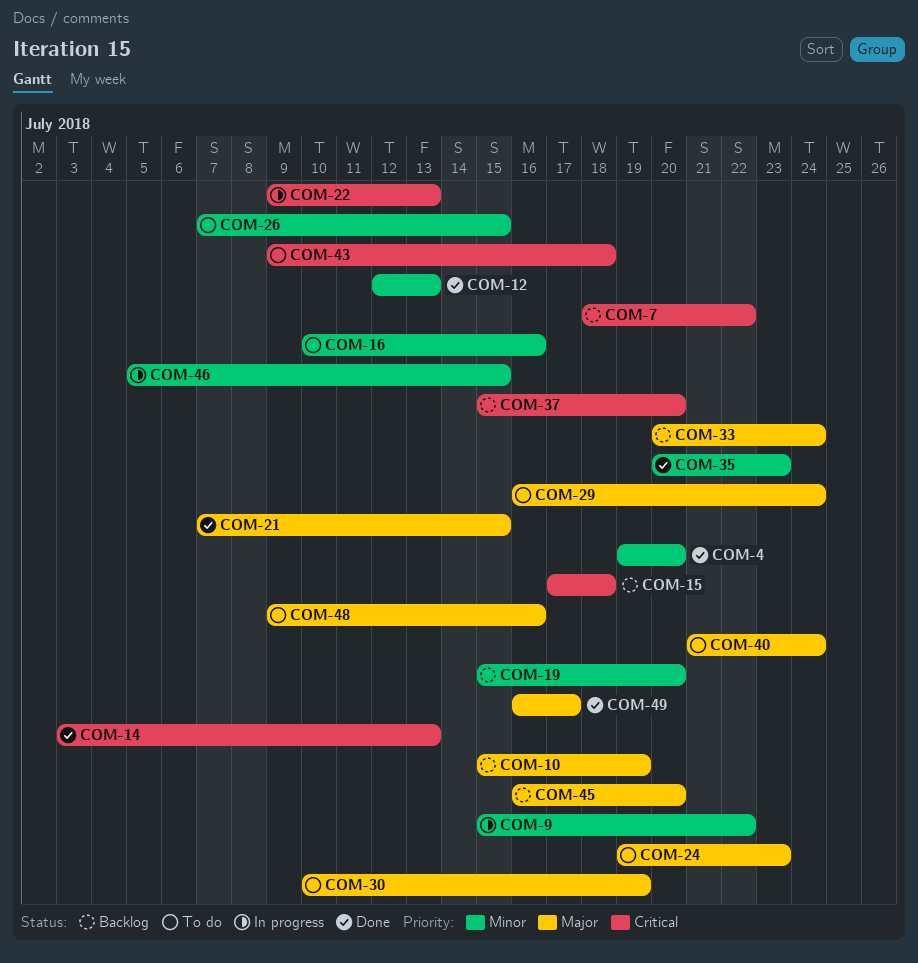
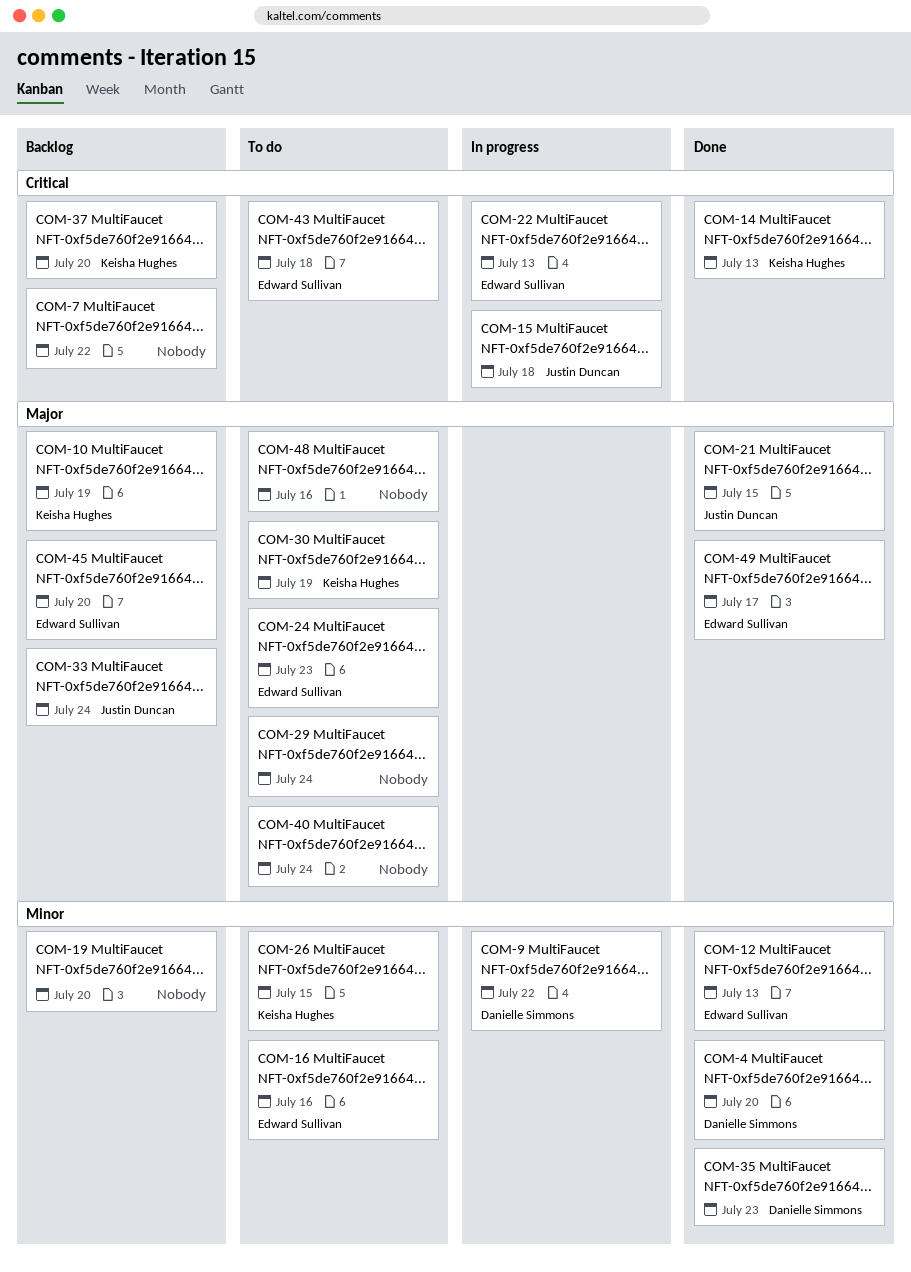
COM-15, status: Backlog -> In progress
COM-46: present -> none

